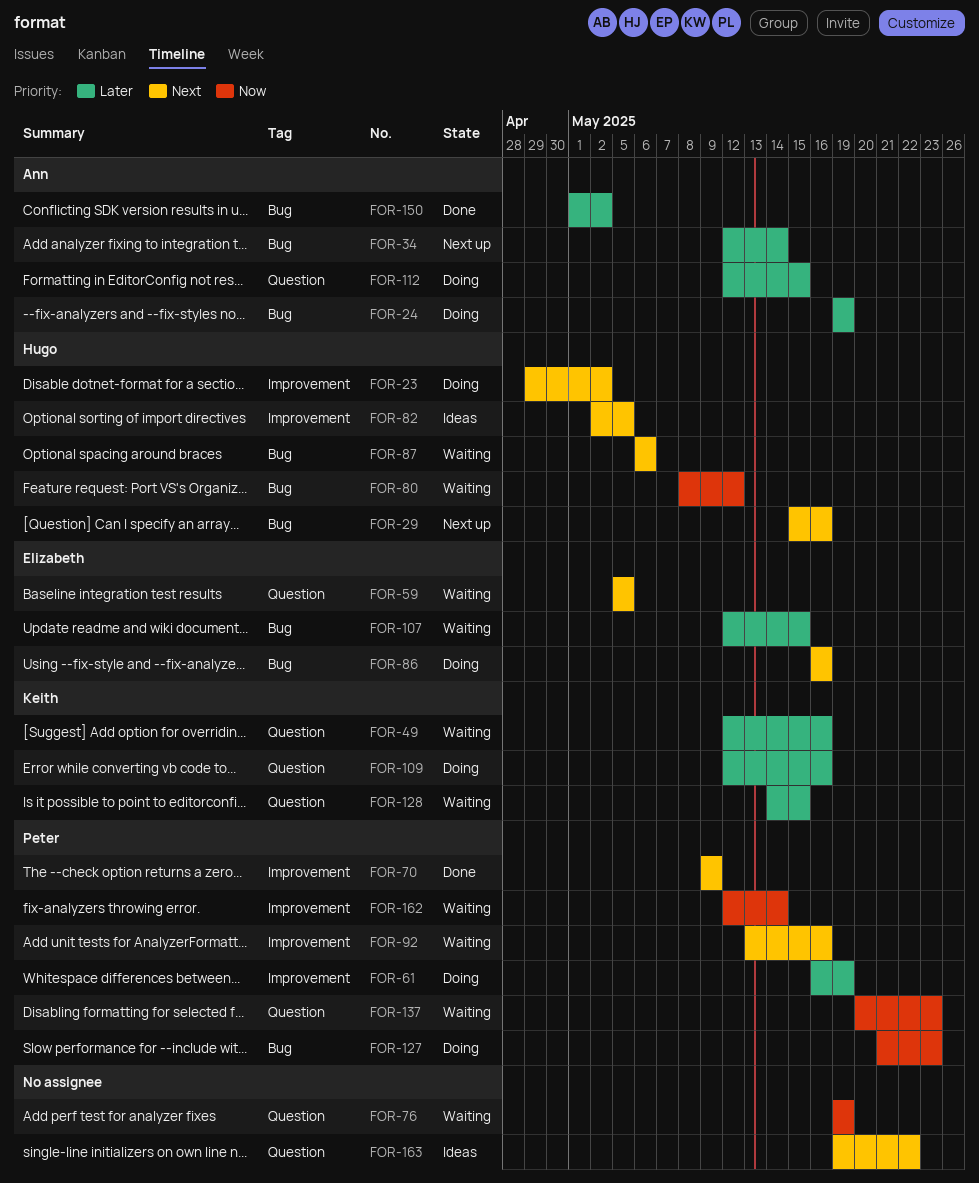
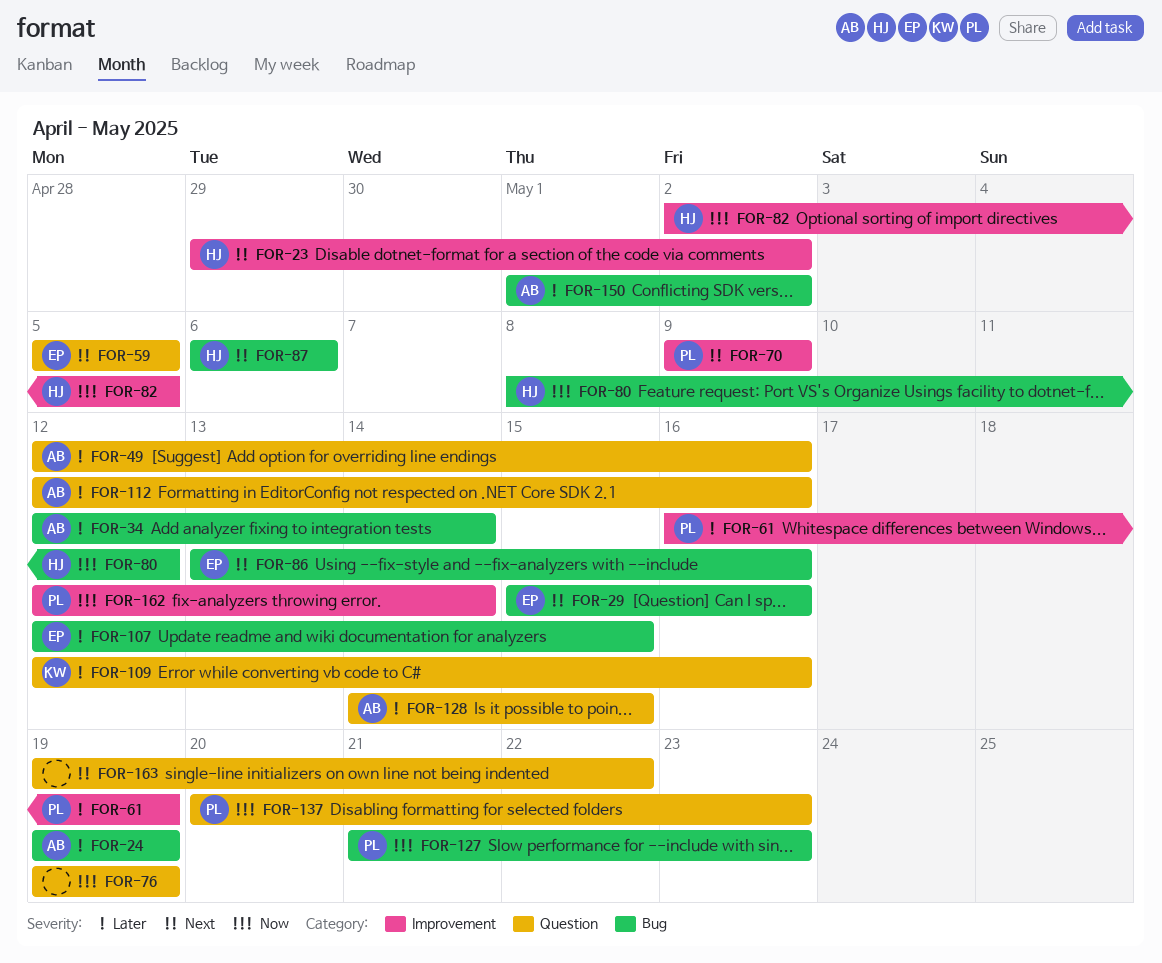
FOR-29, owner: Hugo -> Elizabeth
FOR-49, owner: Keith -> Ann
FOR-82, priority: Next -> Now
FOR-86, start: May 16 -> May 13
FOR-92: present -> none
FOR-112, due: May 15 -> May 16
FOR-128, owner: Keith -> Ann

